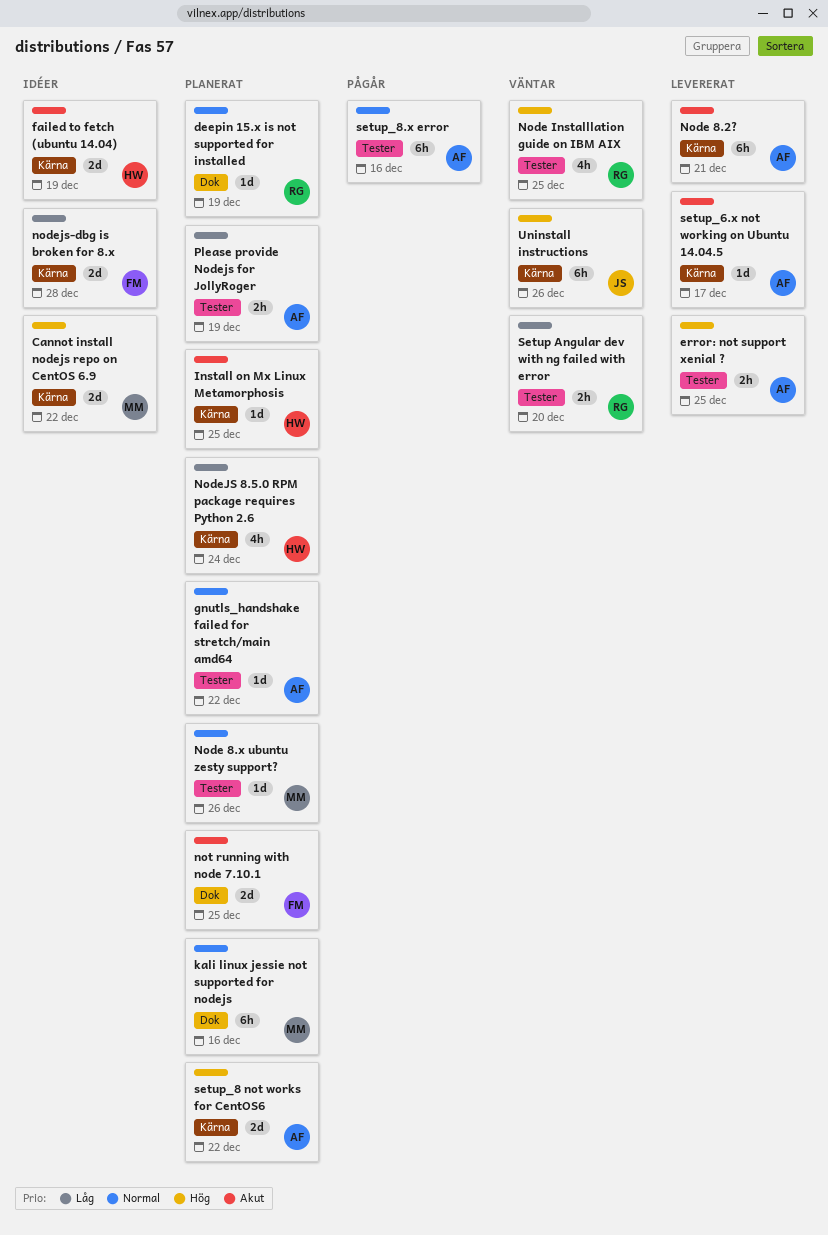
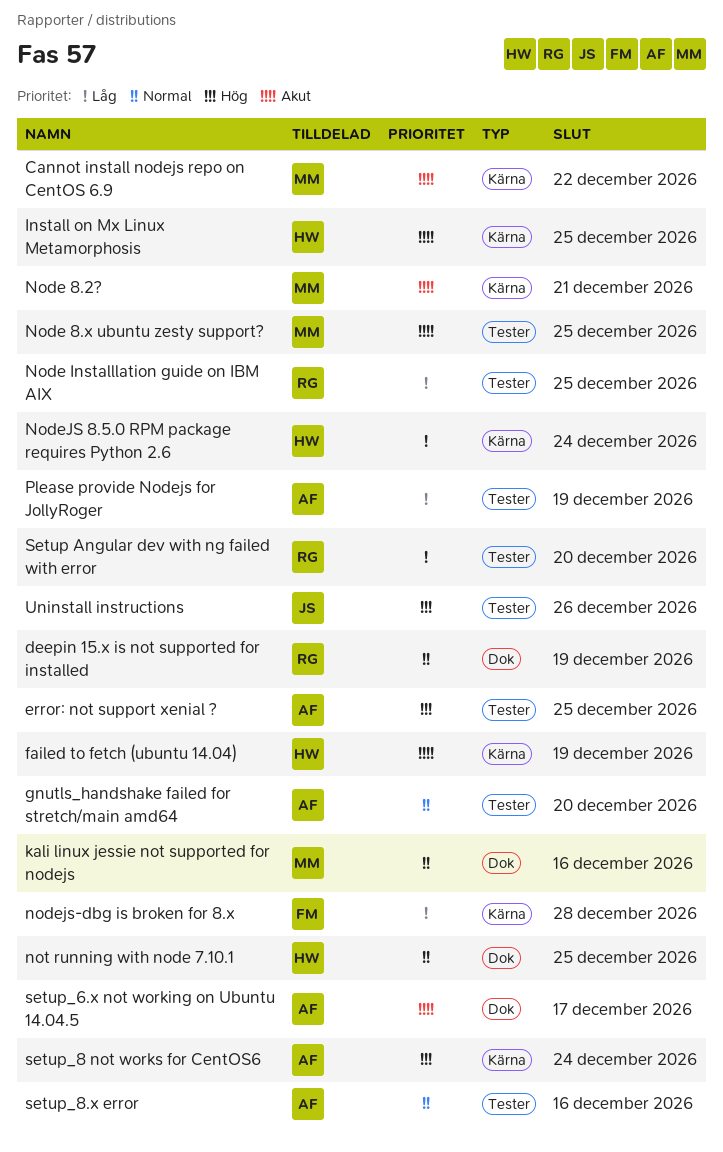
Cannot install nodejs repo on CentOS 6.9, priority: Hög -> Akut
gnutls_handshake failed for stretch/main amd64, due: Dec 22 -> Dec 20
Node 8.2?, owner: AF -> MM
Node 8.x ubuntu zesty support?, priority: Normal -> Akut
Node 8.x ubuntu zesty support?, due: Dec 26 -> Dec 25
Node Installlation guide on IBM AIX, priority: Hög -> Låg
not running with node 7.10.1, owner: FM -> HW
not running with node 7.10.1, priority: Akut -> Normal
setup_6.x not working on Ubuntu 14.04.5, label: Kärna -> Dok
setup_8 not works for CentOS6, due: Dec 22 -> Dec 24
Uninstall instructions, label: Kärna -> Tester

